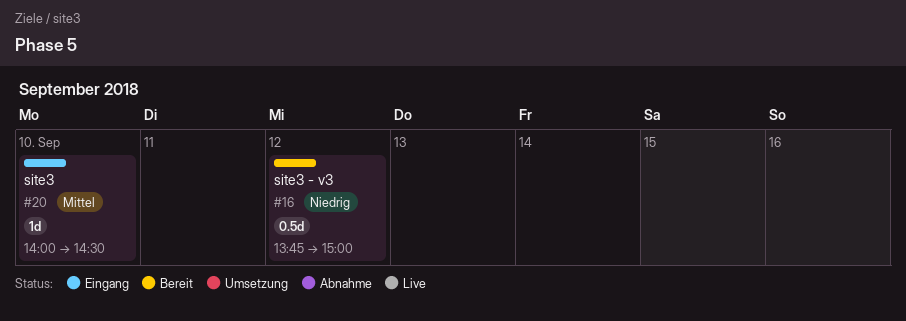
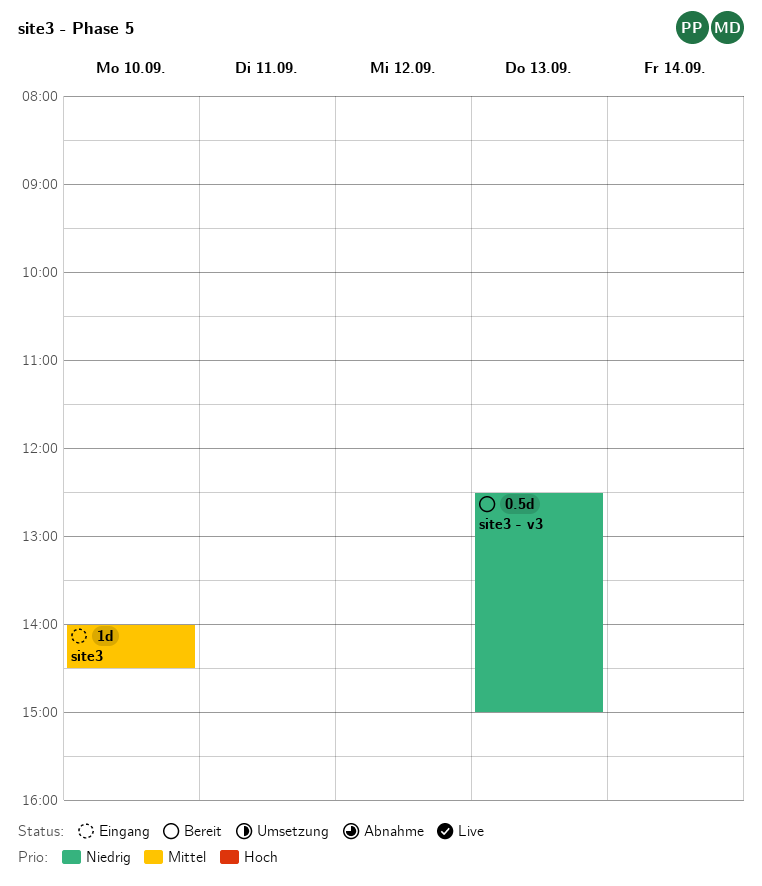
site3 - v3, day: Sep 12 -> Sep 13
site3 - v3, begins: 13:45 -> 12:30

